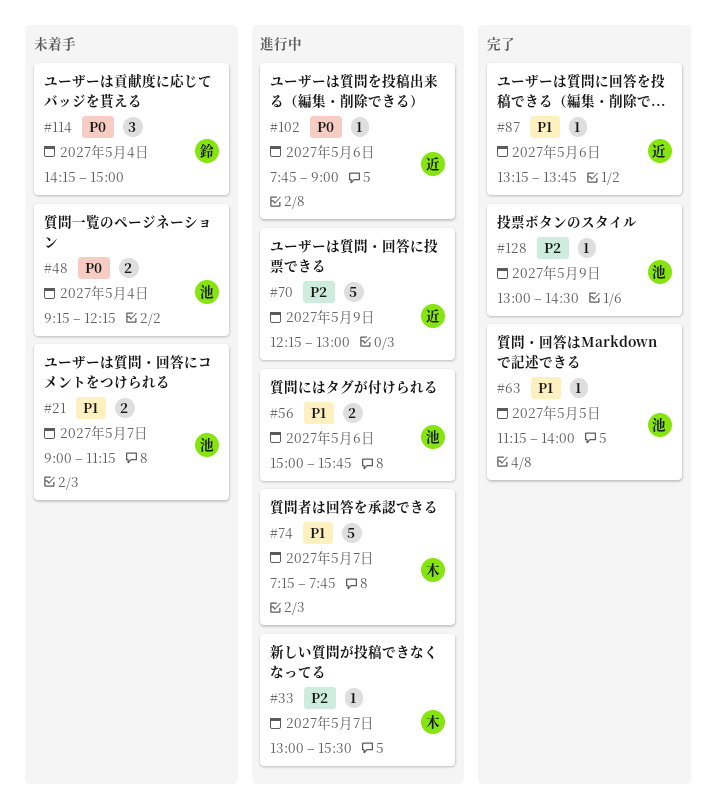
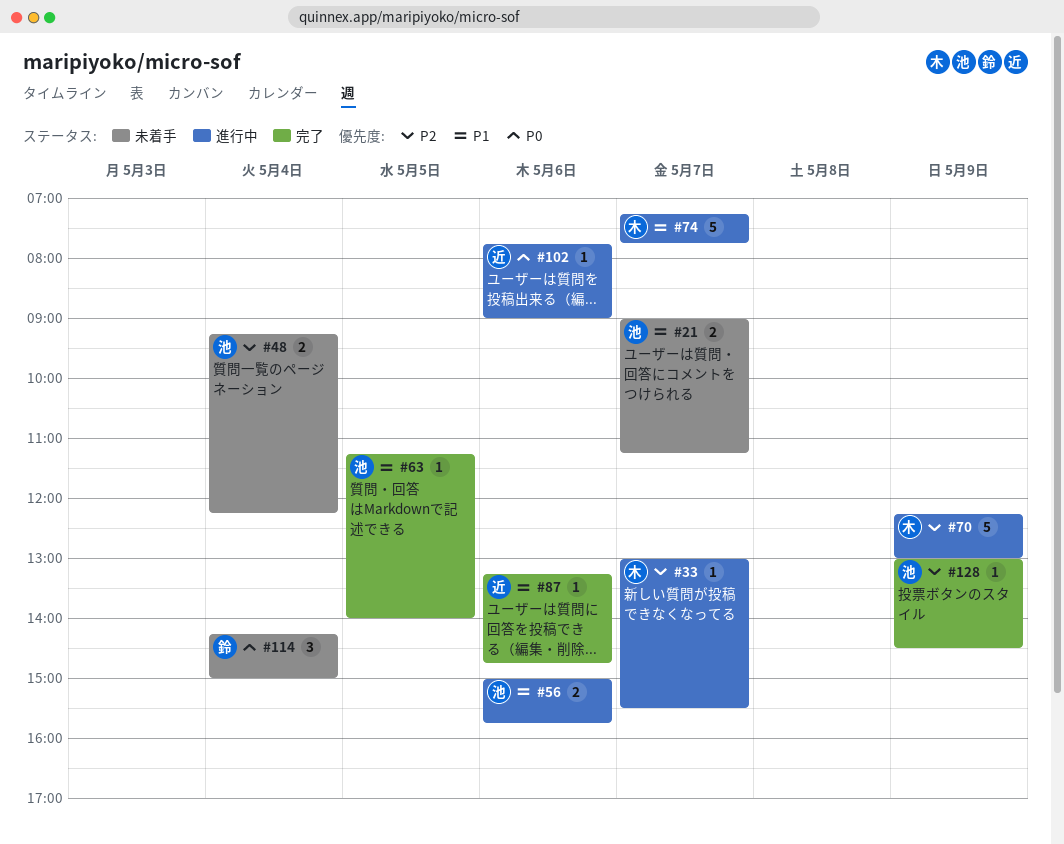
#48, priority: P0 -> P2
#70, owner: 近 -> 木
#87, ends: 13:45 -> 14:45

